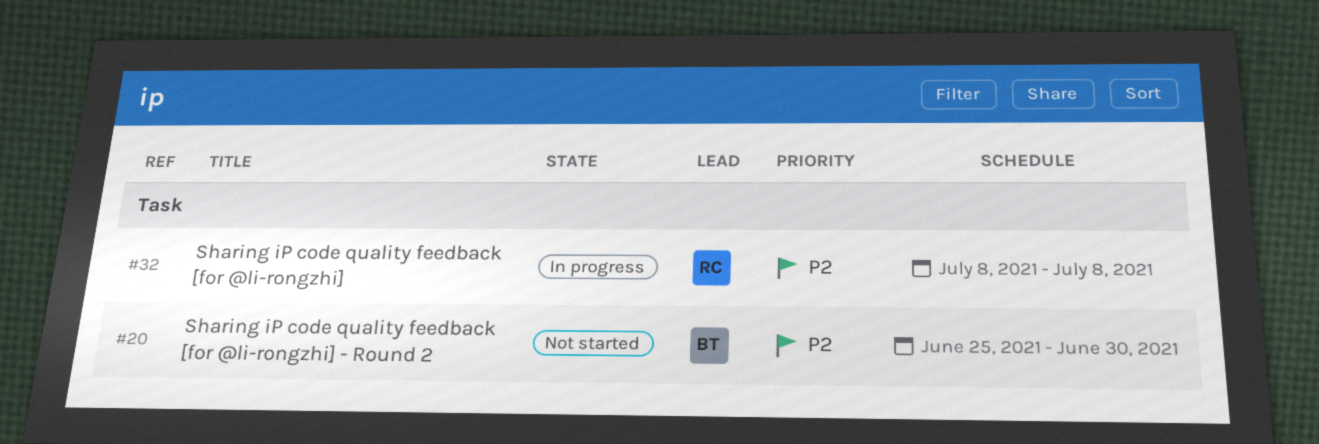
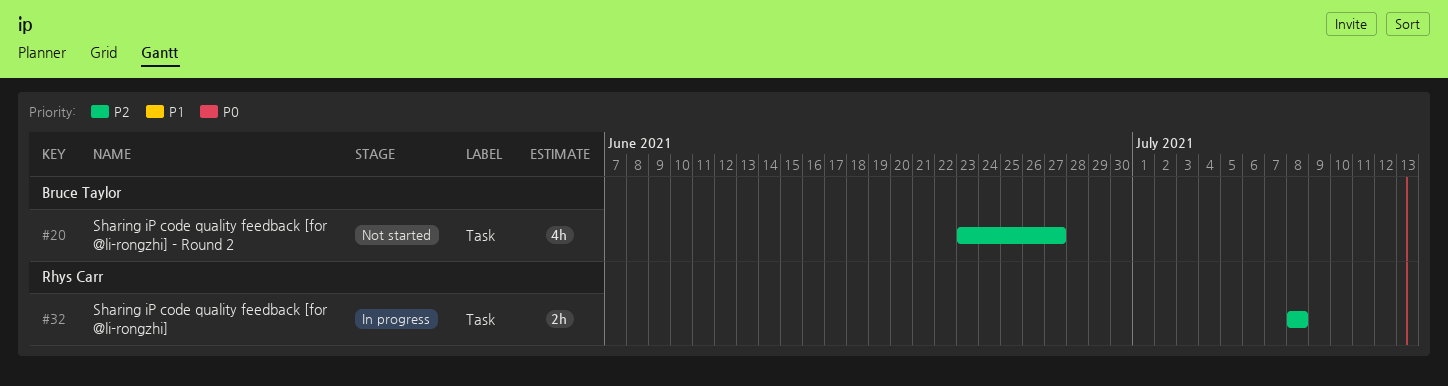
#20, start: Jun 25 -> Jun 23
#20, due: Jun 30 -> Jun 27

